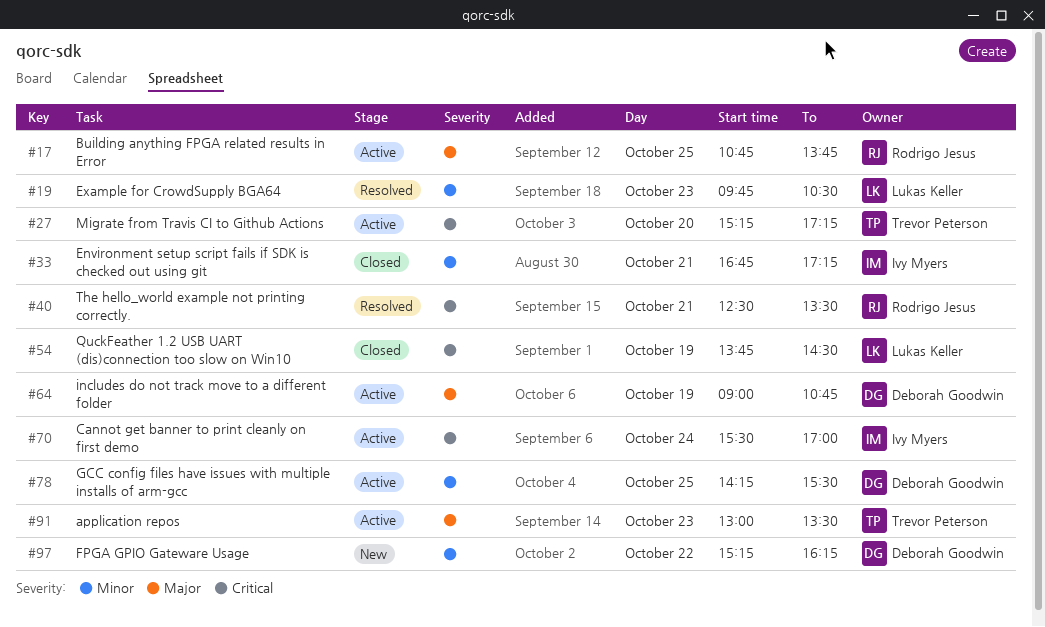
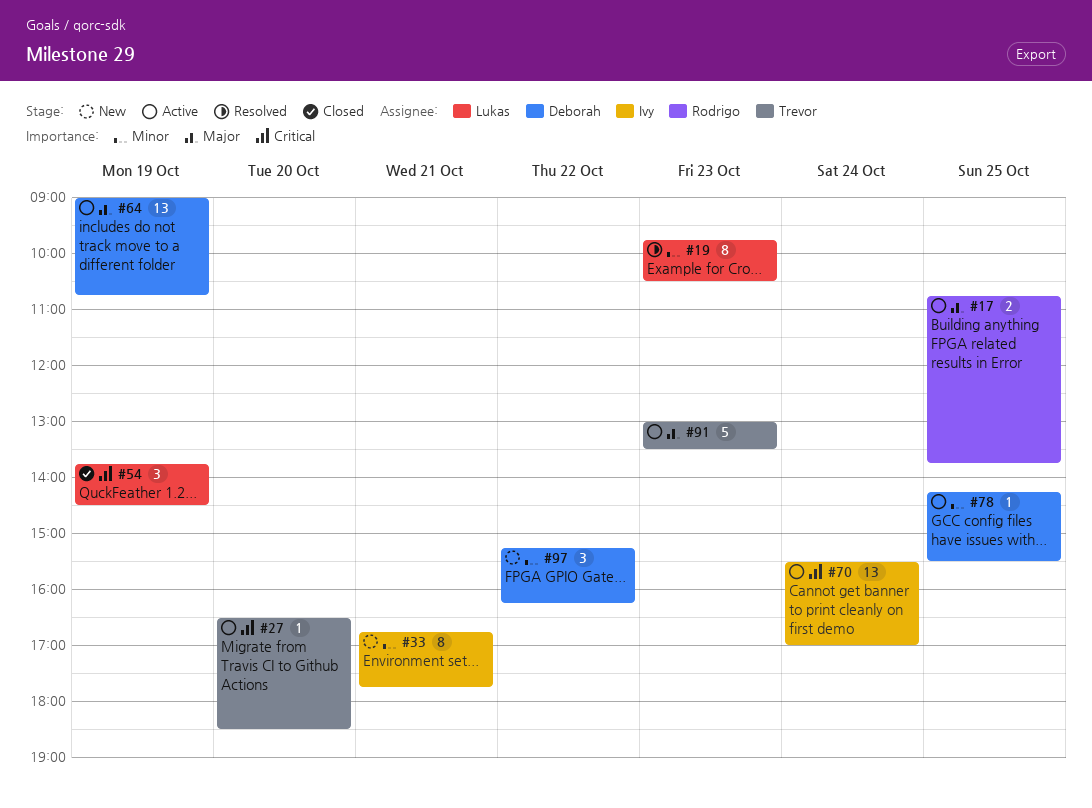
#27, begins: 15:15 -> 16:30
#27, ends: 17:15 -> 18:30
#33, status: Closed -> New
#33, ends: 17:15 -> 17:45
#40: present -> none

